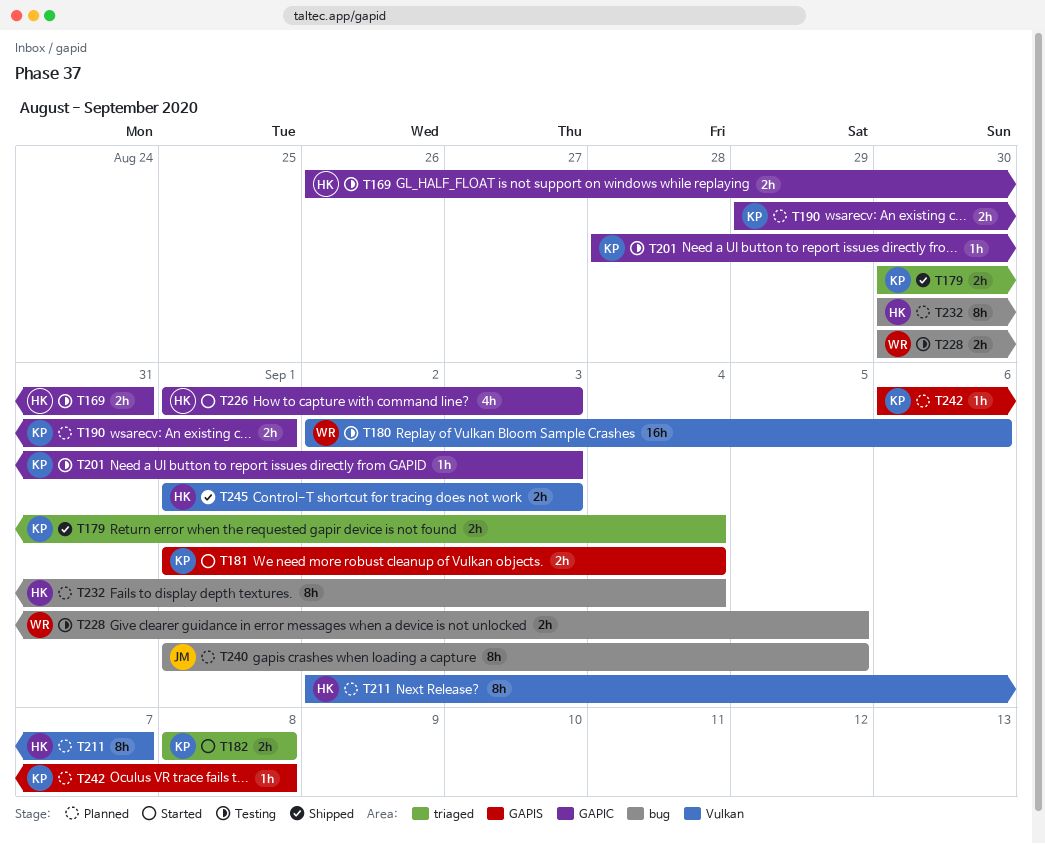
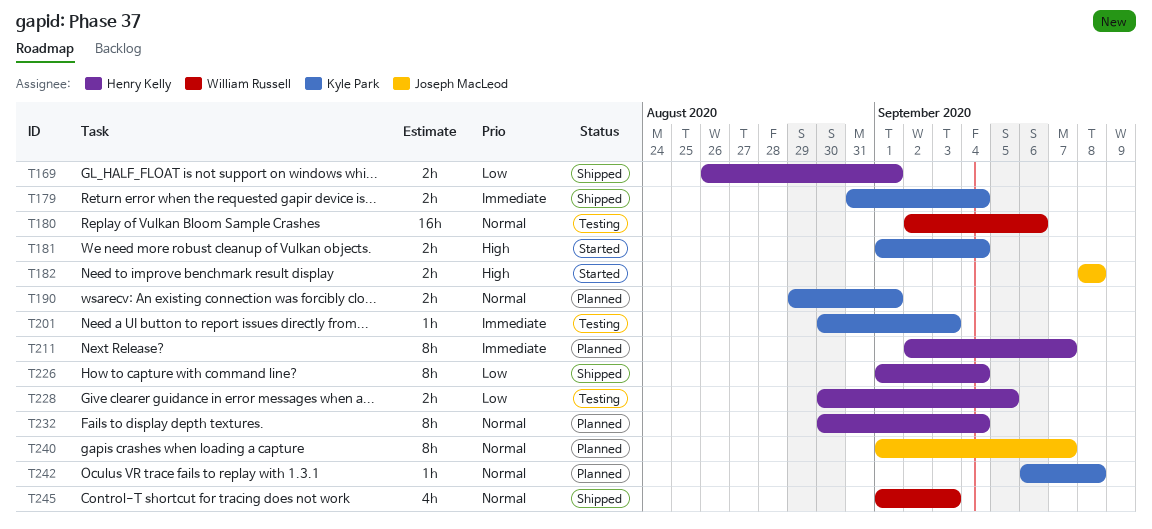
T169, status: Testing -> Shipped
T169, due: Aug 31 -> Sep 1
T179, start: Aug 30 -> Aug 31
T182, owner: Kyle Park -> Joseph MacLeod
T201, start: Aug 28 -> Aug 30
T226, status: Started -> Shipped
T226, estimate: 4h -> 8h
T226, due: Sep 3 -> Sep 4
T228, owner: William Russell -> Henry Kelly
T240, due: Sep 5 -> Sep 7
T245, owner: Henry Kelly -> William Russell
T245, estimate: 2h -> 4h

